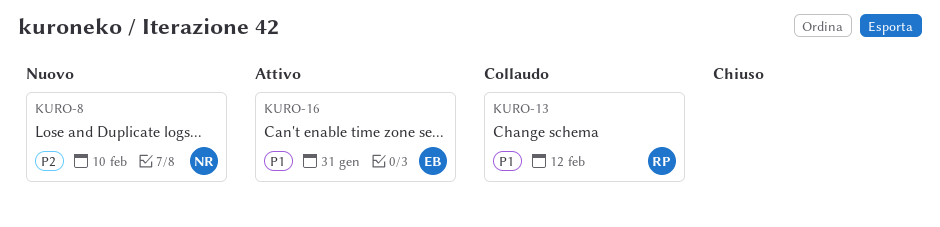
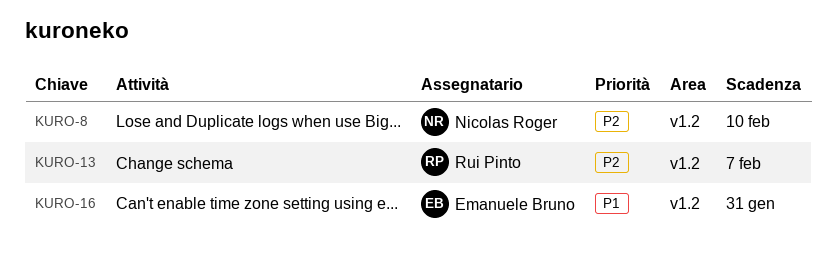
KURO-13, priority: P1 -> P2
KURO-13, due: Feb 12 -> Feb 7

